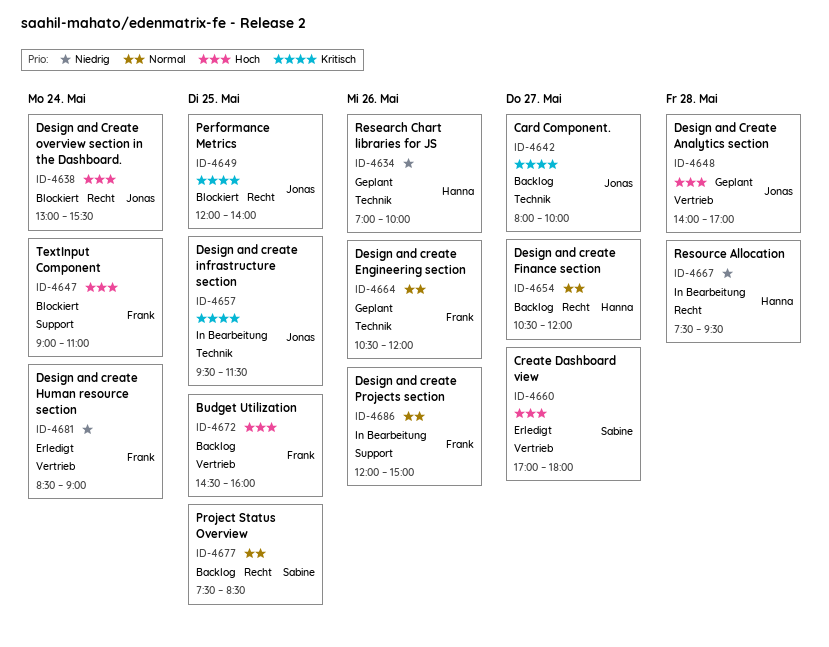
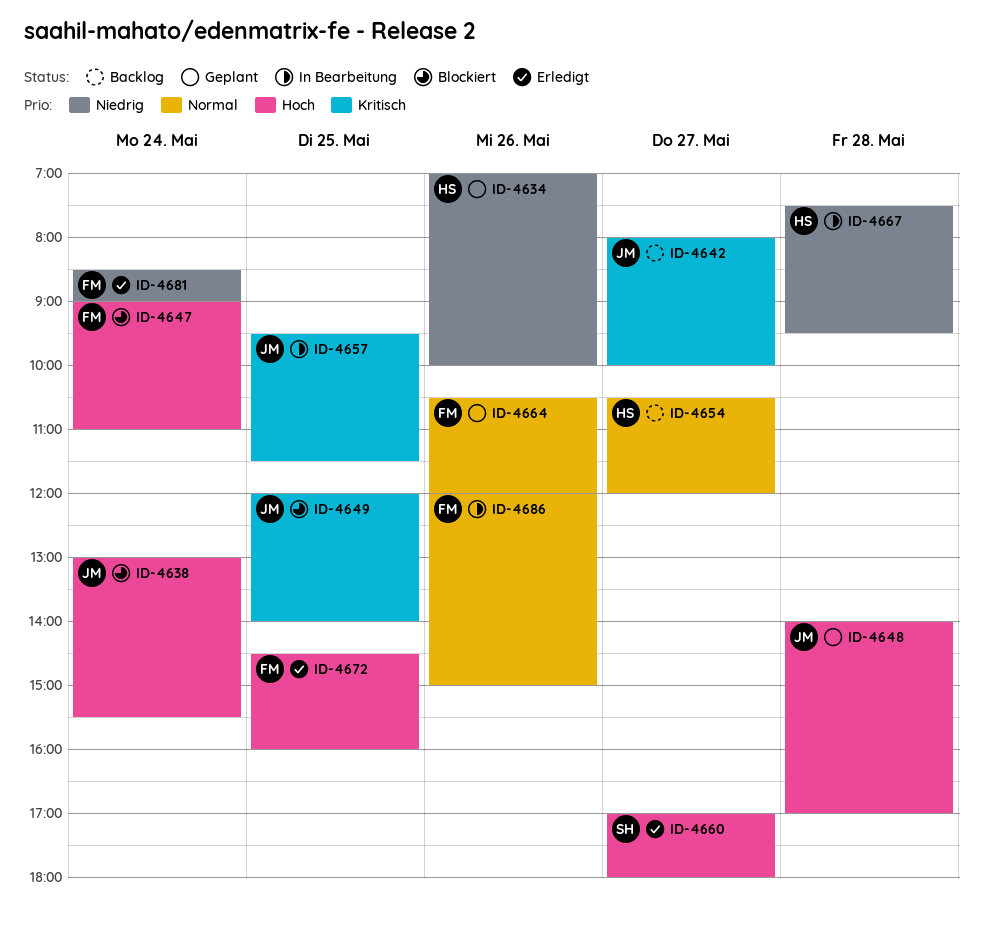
ID-4672, status: Backlog -> Erledigt
ID-4677: present -> none

